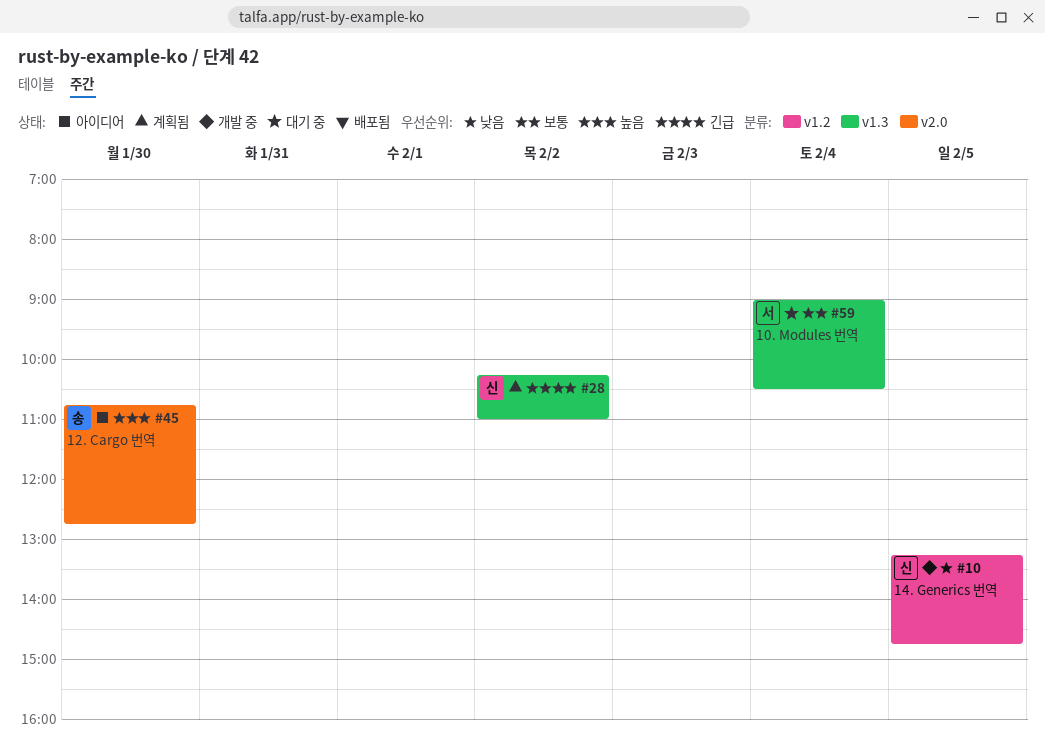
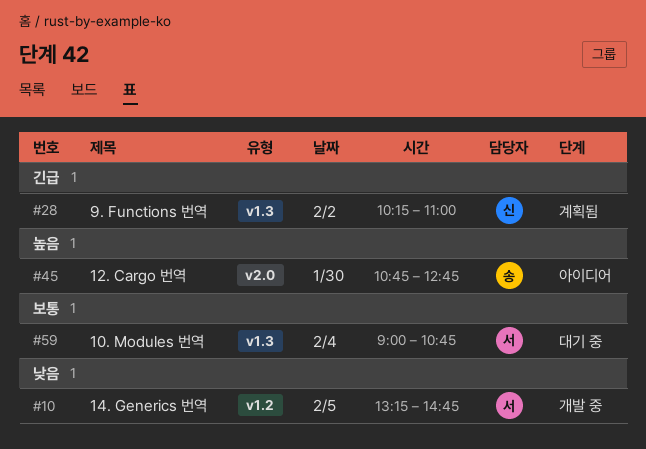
#10, owner: 신 -> 서
#59, ends: 10:30 -> 10:45

